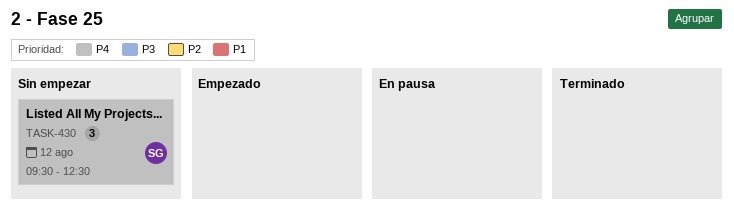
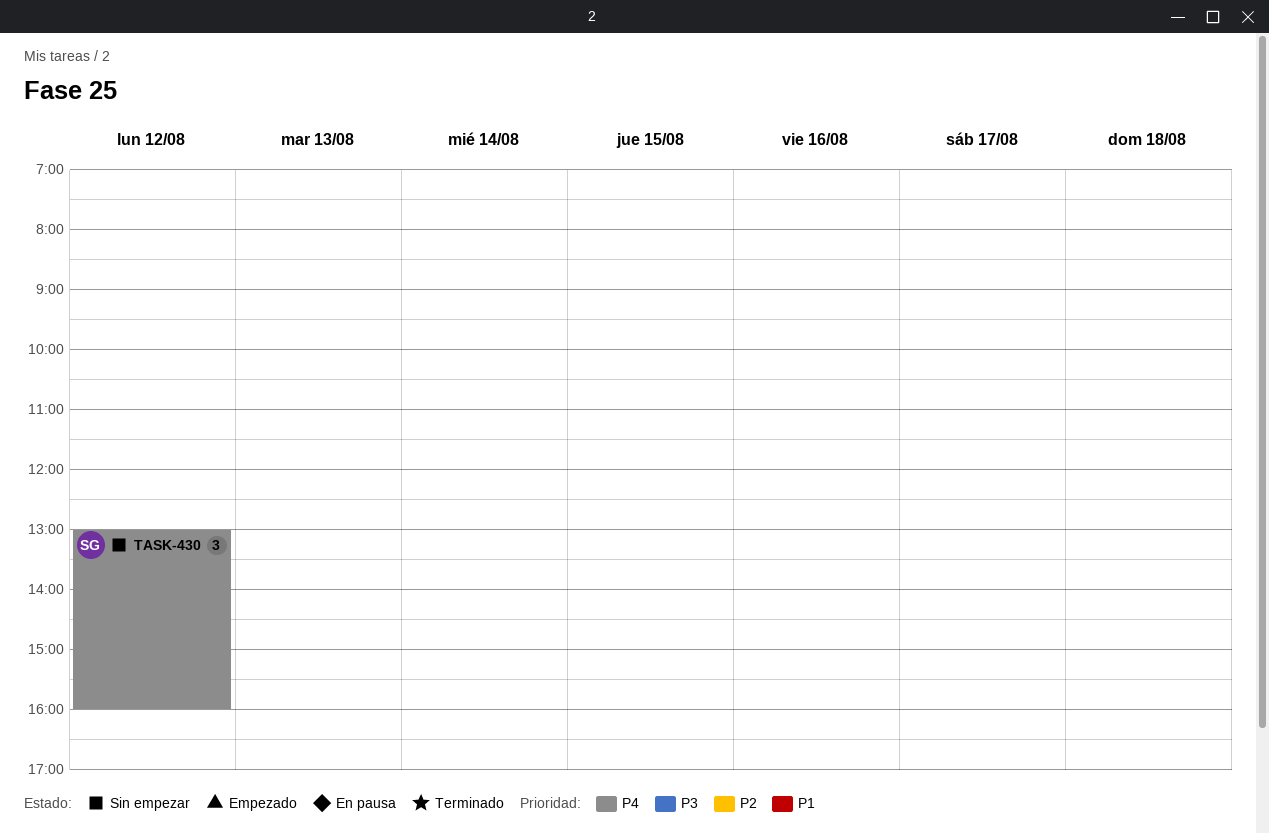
TASK-430, begins: 09:30 -> 13:00
TASK-430, ends: 12:30 -> 16:00

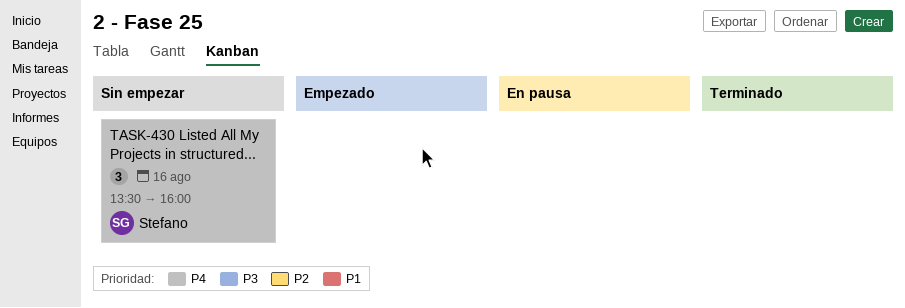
TASK-430, day: Aug 12 -> Aug 16
TASK-430, begins: 13:00 -> 13:30

